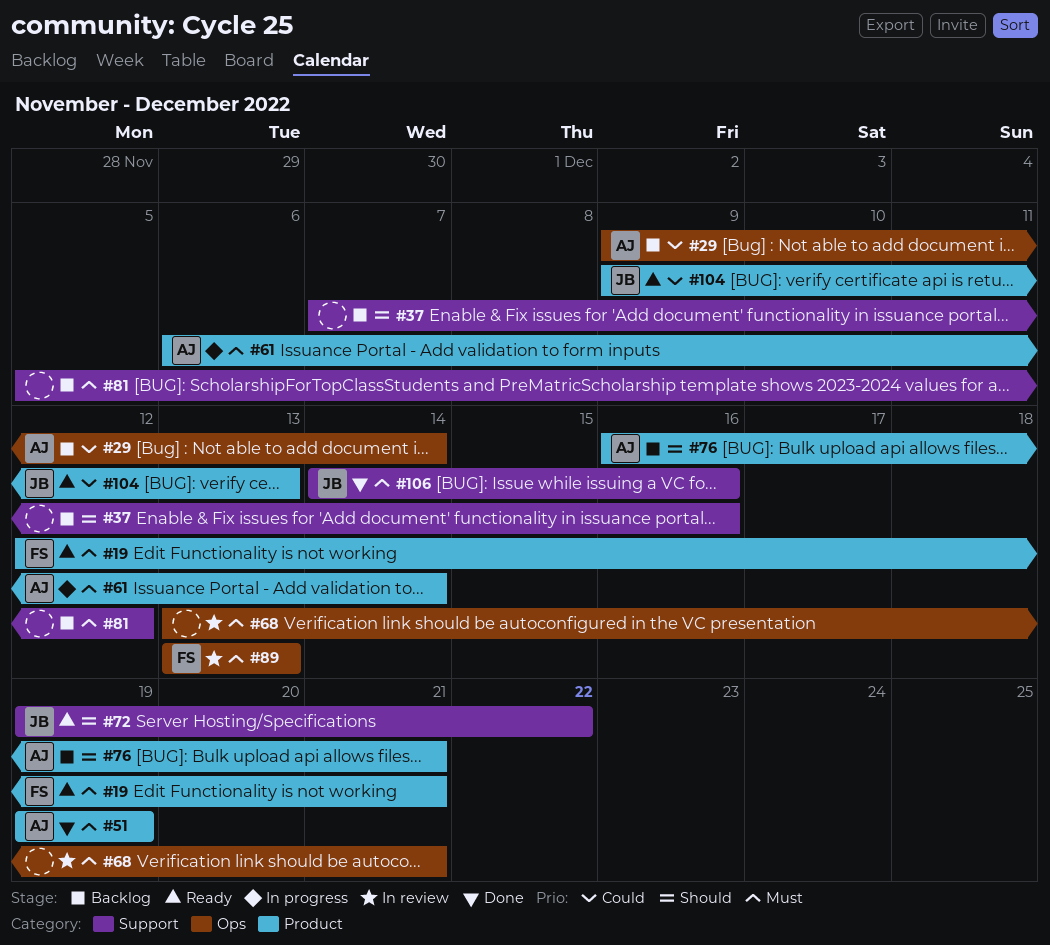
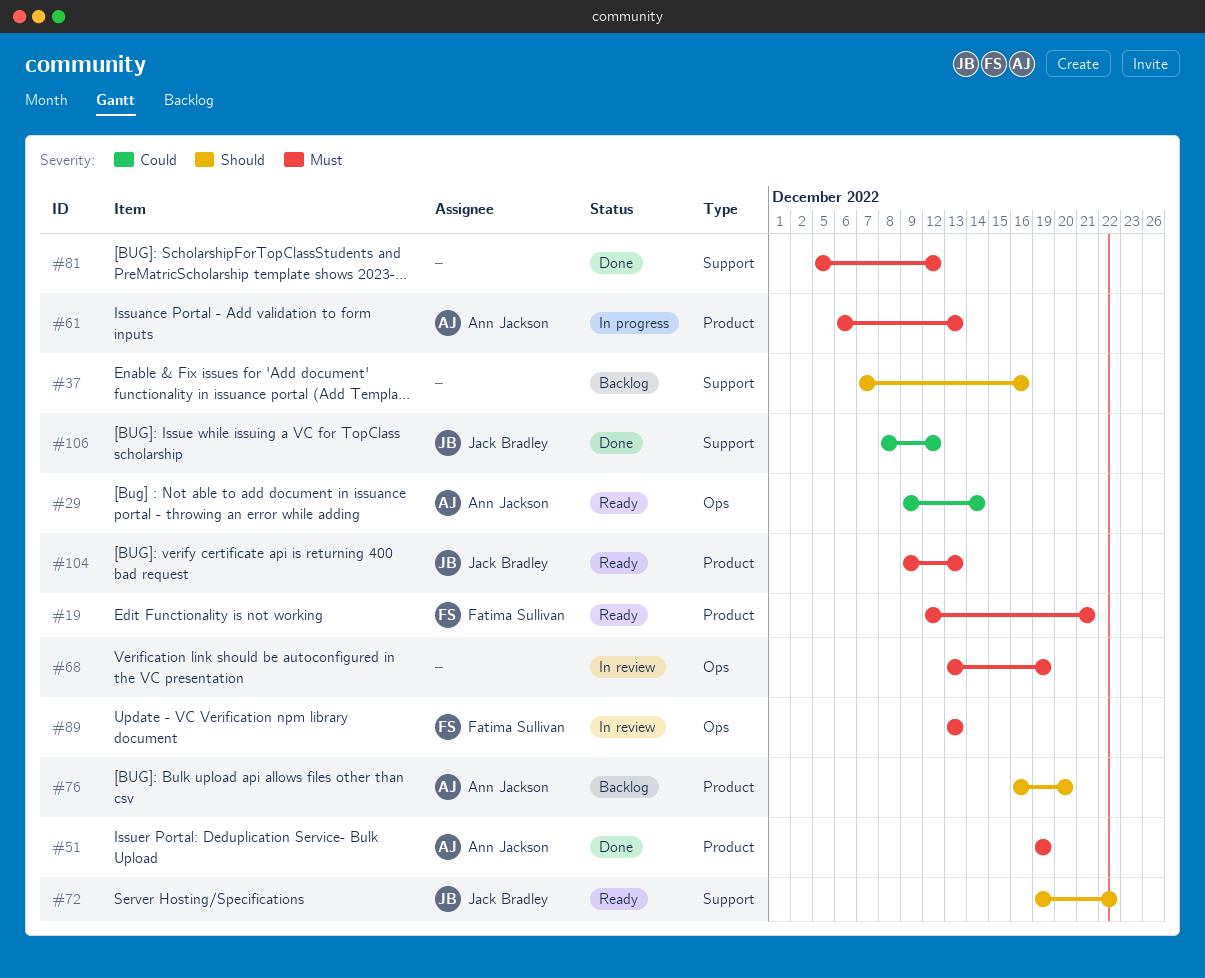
#29, status: Backlog -> Ready
#61, due: Dec 14 -> Dec 13
#68, due: Dec 21 -> Dec 19
#76, due: Dec 21 -> Dec 20
#81, status: Backlog -> Done
#104, priority: Could -> Must
#106, priority: Must -> Could
#106, start: Dec 14 -> Dec 8
#106, due: Dec 16 -> Dec 12

